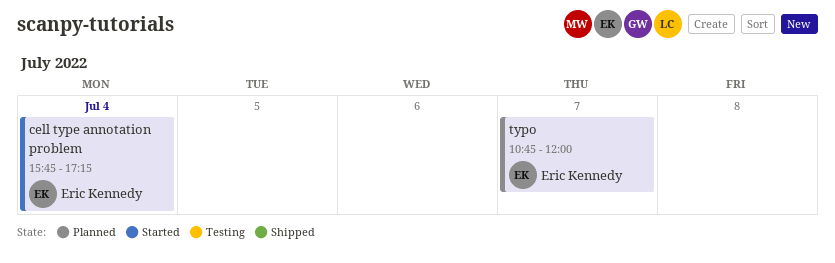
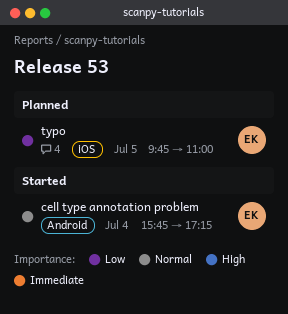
typo, day: Jul 7 -> Jul 5
typo, begins: 10:45 -> 09:45
typo, ends: 12:00 -> 11:00

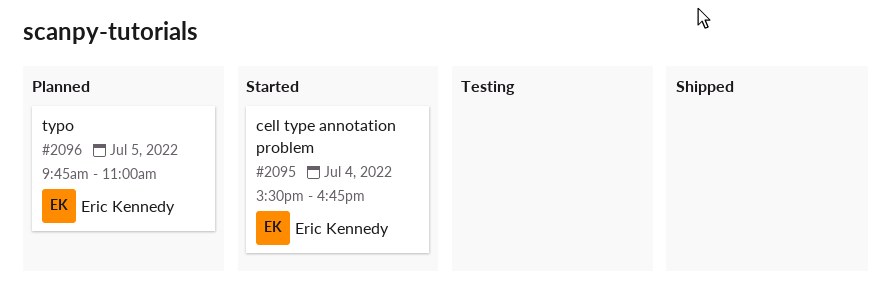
cell type annotation problem, begins: 15:45 -> 15:30
cell type annotation problem, ends: 17:15 -> 16:45

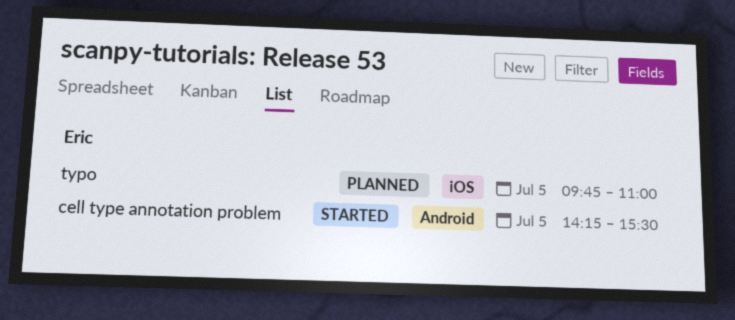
cell type annotation problem, day: Jul 4 -> Jul 5
cell type annotation problem, begins: 15:30 -> 14:15
cell type annotation problem, ends: 16:45 -> 15:30

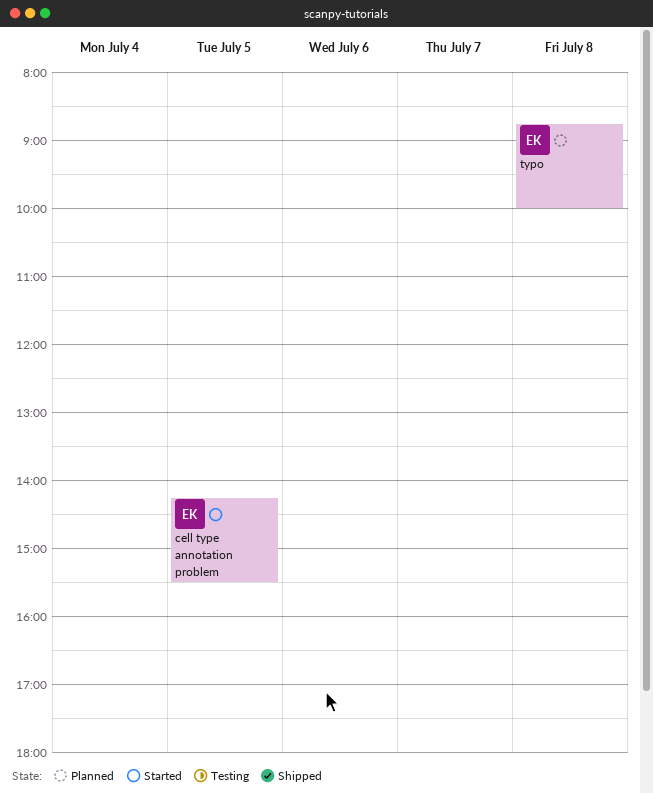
typo, day: Jul 5 -> Jul 8
typo, begins: 09:45 -> 08:45
typo, ends: 11:00 -> 10:00

